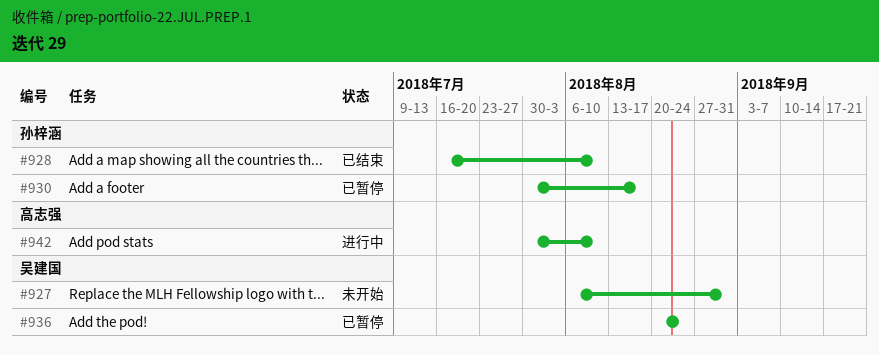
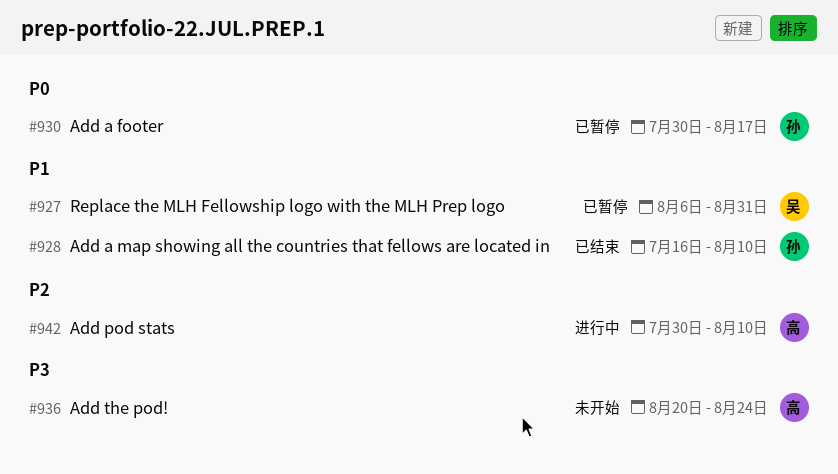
#927, status: 未开始 -> 已暂停
#936, status: 已暂停 -> 未开始
#936, owner: 吴建国 -> 高志强

